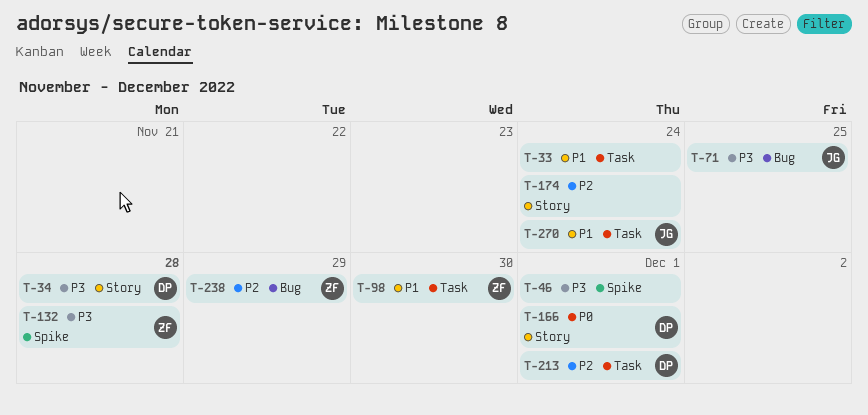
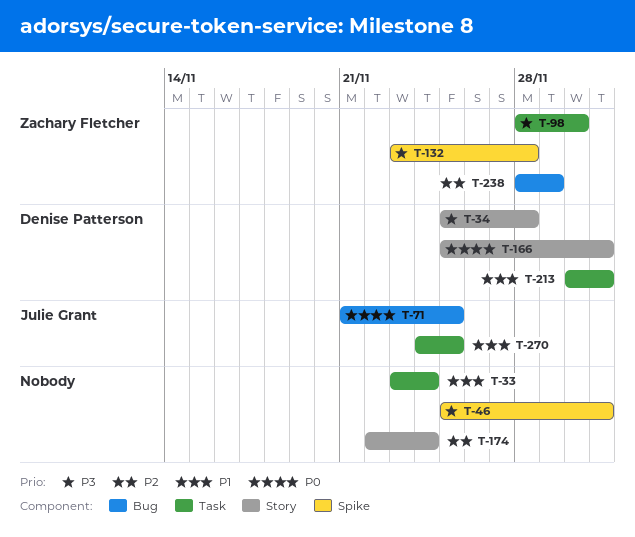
T-71, priority: P3 -> P0
T-98, priority: P1 -> P3
T-213, priority: P2 -> P1
T-270, due: Nov 24 -> Nov 25

